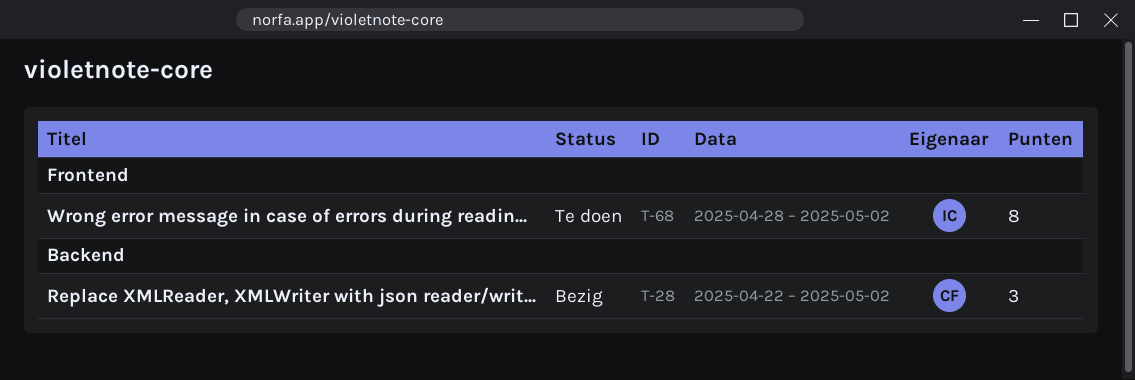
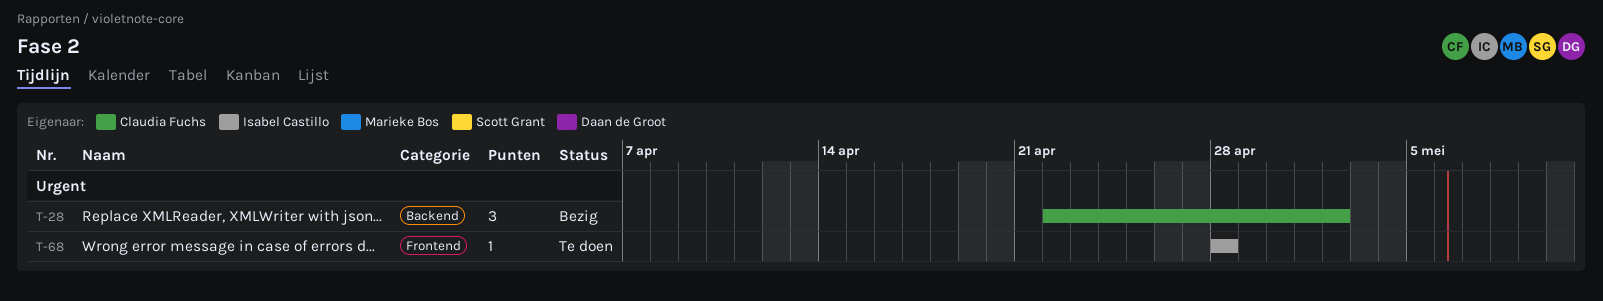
T-68, estimate: 8 -> 1
T-68, due: May 2 -> Apr 28

